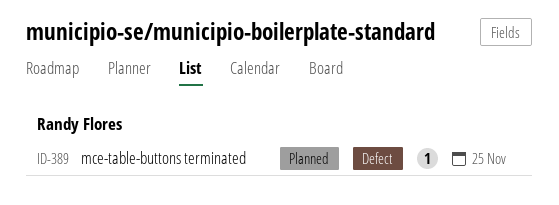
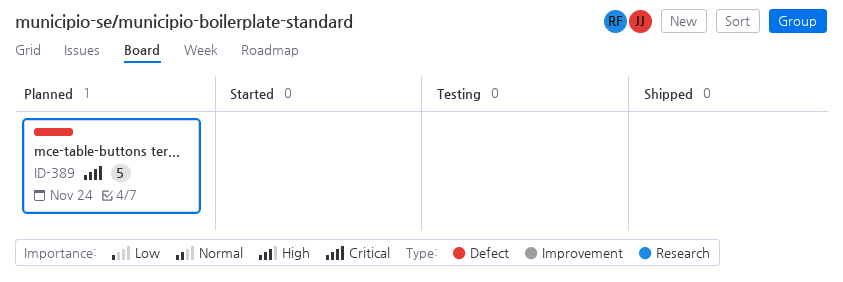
ID-389, estimate: 1 -> 5
ID-389, due: Nov 25 -> Nov 24

